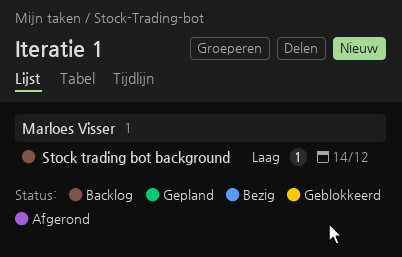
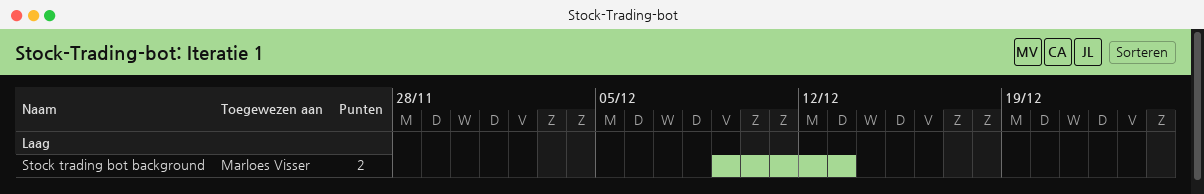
Stock trading bot background, estimate: 1 -> 2
Stock trading bot background, due: Dec 14 -> Dec 13

